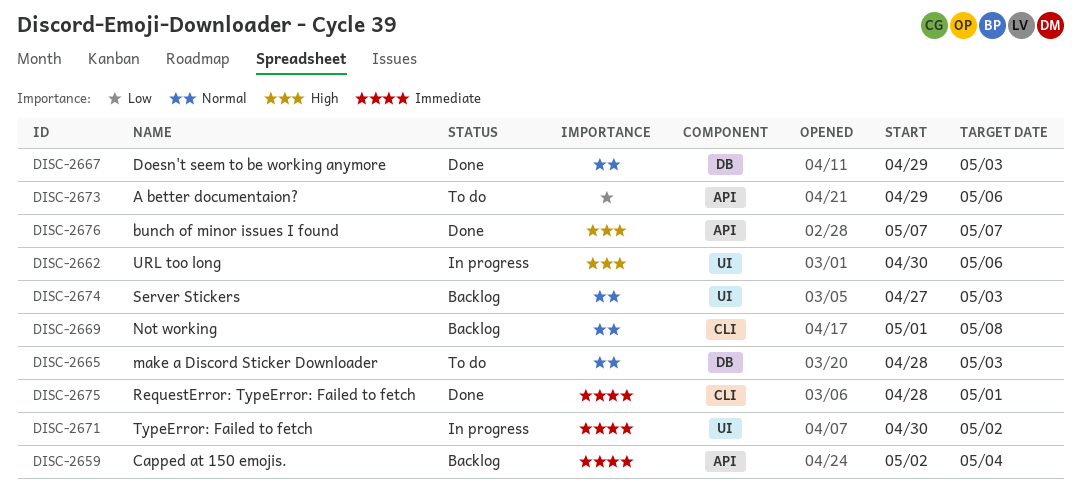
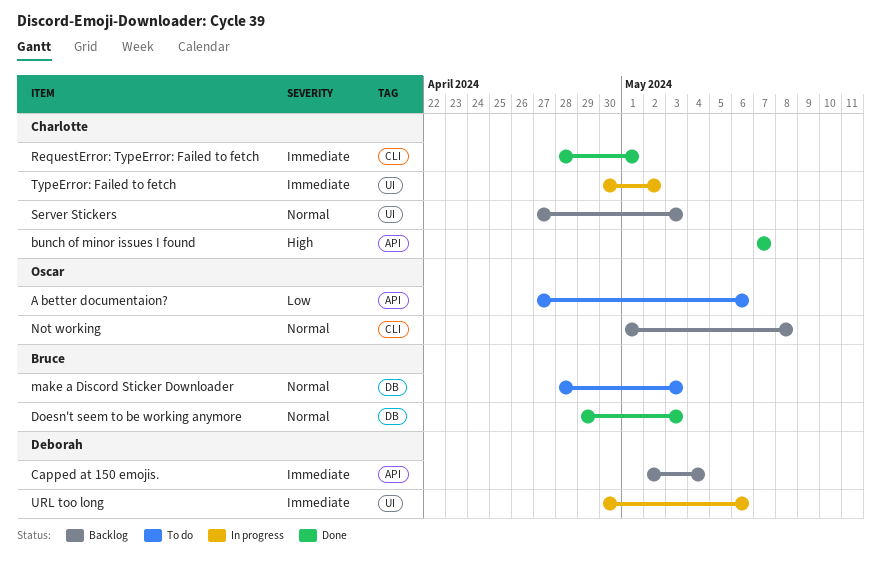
A better documentaion?, start: Apr 29 -> Apr 27
URL too long, priority: High -> Immediate

